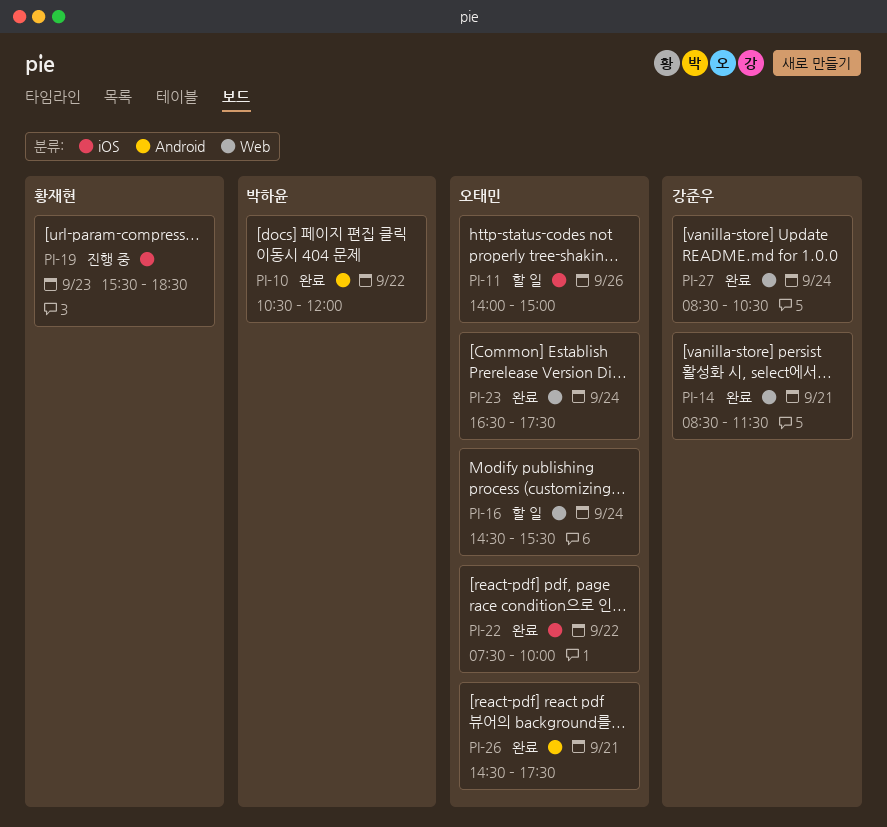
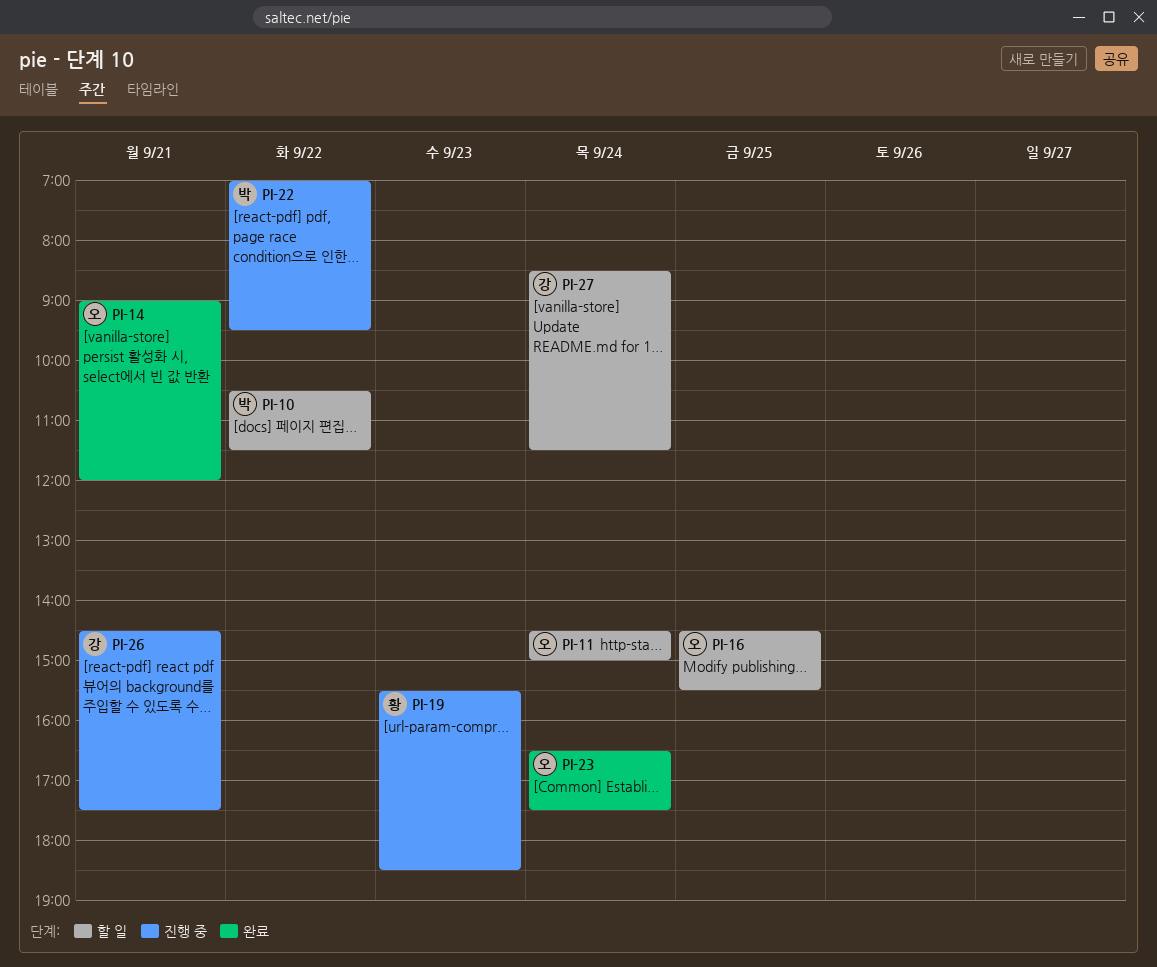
PI-10, status: 완료 -> 할 일
PI-10, ends: 12:00 -> 11:30
PI-11, day: Sep 26 -> Sep 24
PI-11, begins: 14:00 -> 14:30
PI-14, owner: 강준우 -> 오태민
PI-14, begins: 08:30 -> 09:00
PI-14, ends: 11:30 -> 12:00
PI-16, day: Sep 24 -> Sep 25
PI-22, status: 완료 -> 진행 중
PI-22, owner: 오태민 -> 박하윤
PI-22, begins: 07:30 -> 07:00
PI-22, ends: 10:00 -> 09:30
PI-26, status: 완료 -> 진행 중
PI-26, owner: 오태민 -> 강준우
PI-27, status: 완료 -> 할 일
PI-27, ends: 10:30 -> 11:30

